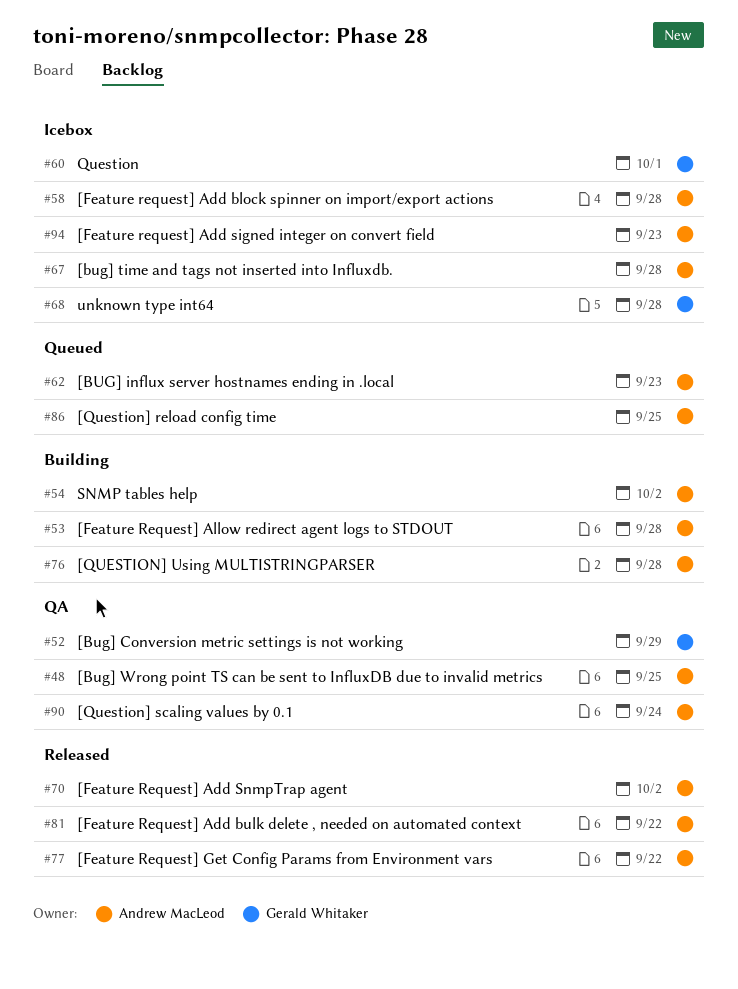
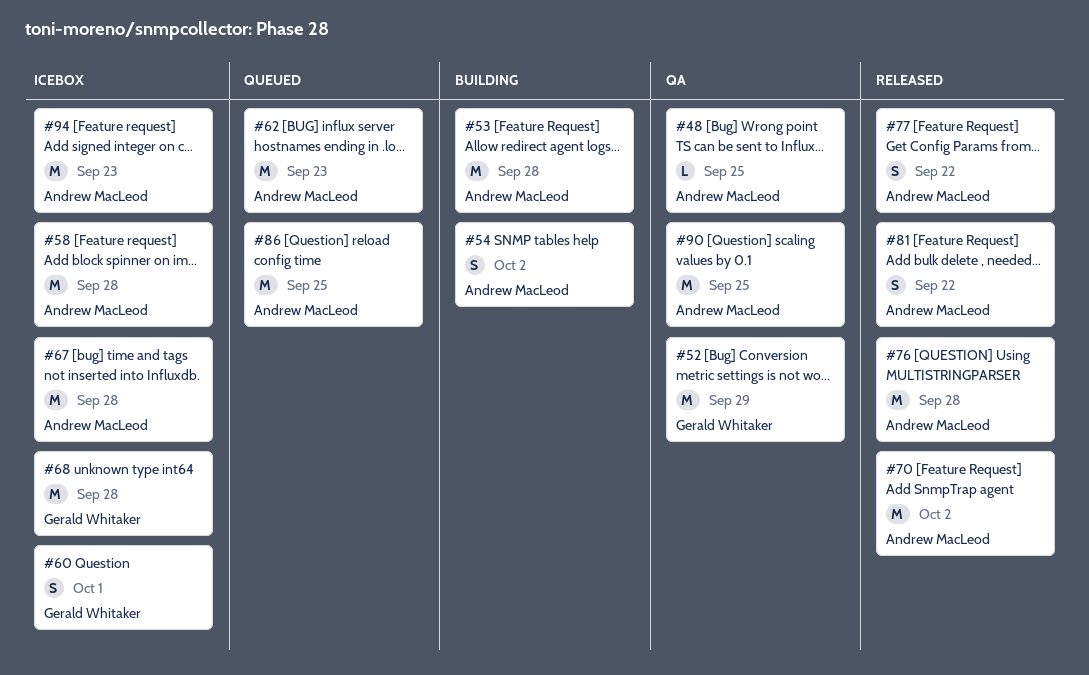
#76, status: Building -> Released
#90, due: Sep 24 -> Sep 25

